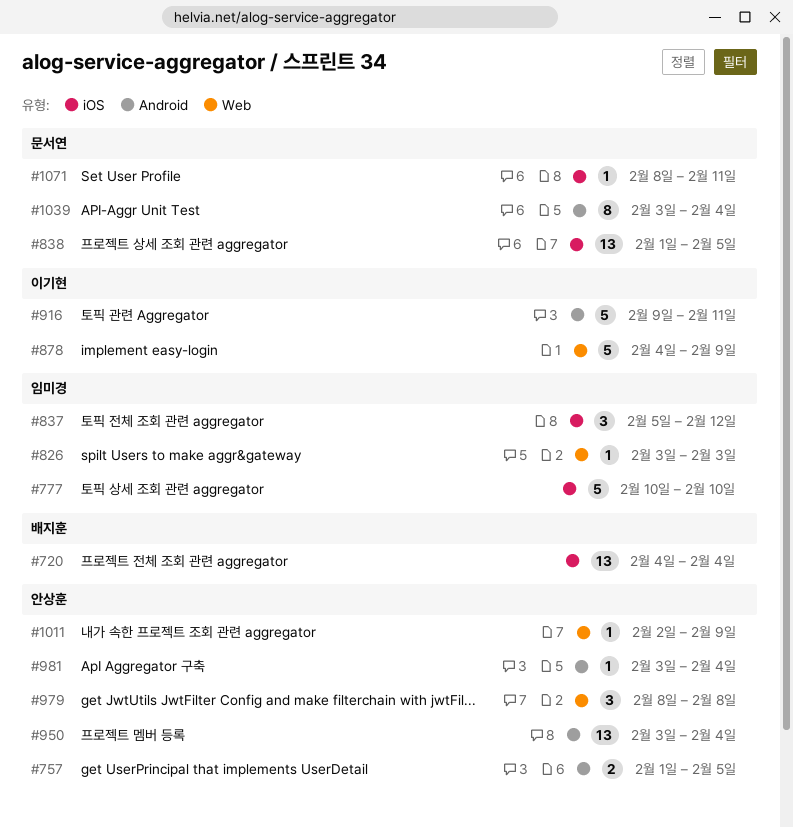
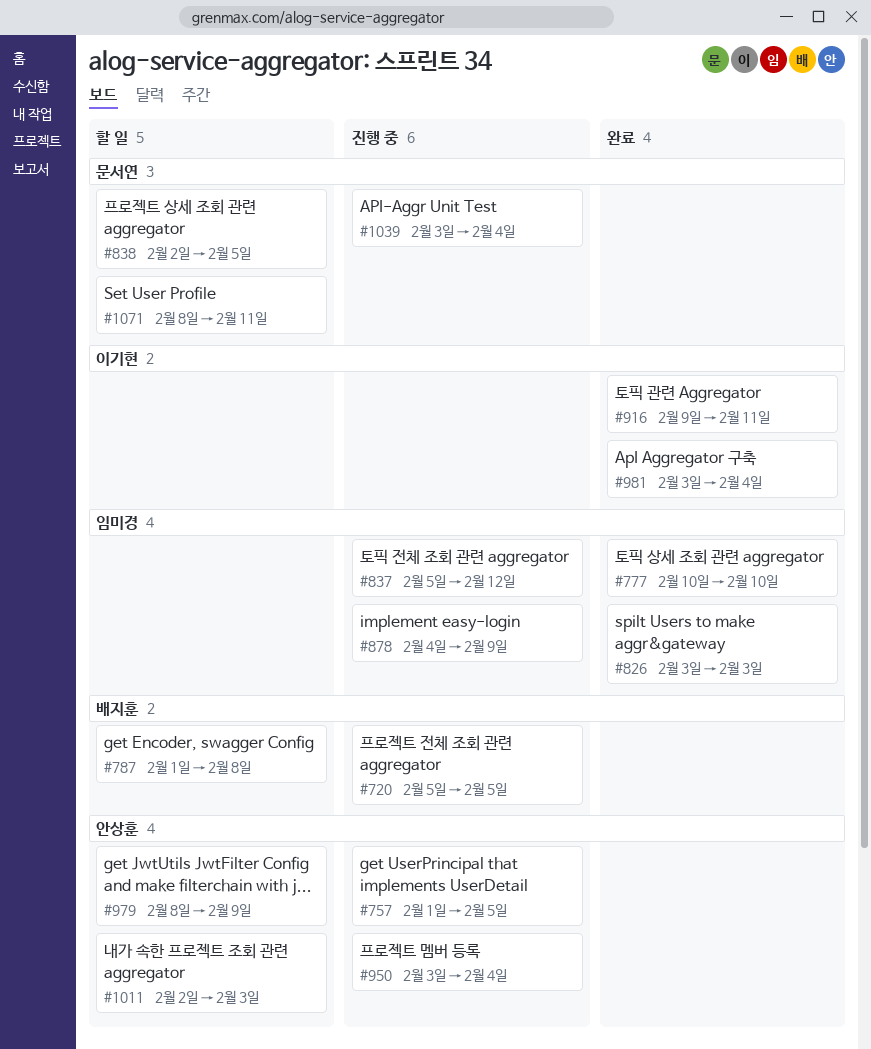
#720, start: Feb 4 -> Feb 5
#720, due: Feb 4 -> Feb 5
#787: none -> present
#838, start: Feb 1 -> Feb 2
#878, owner: 이기현 -> 임미경
#979, due: Feb 8 -> Feb 9
#981, owner: 안상훈 -> 이기현
#1011, due: Feb 9 -> Feb 3

